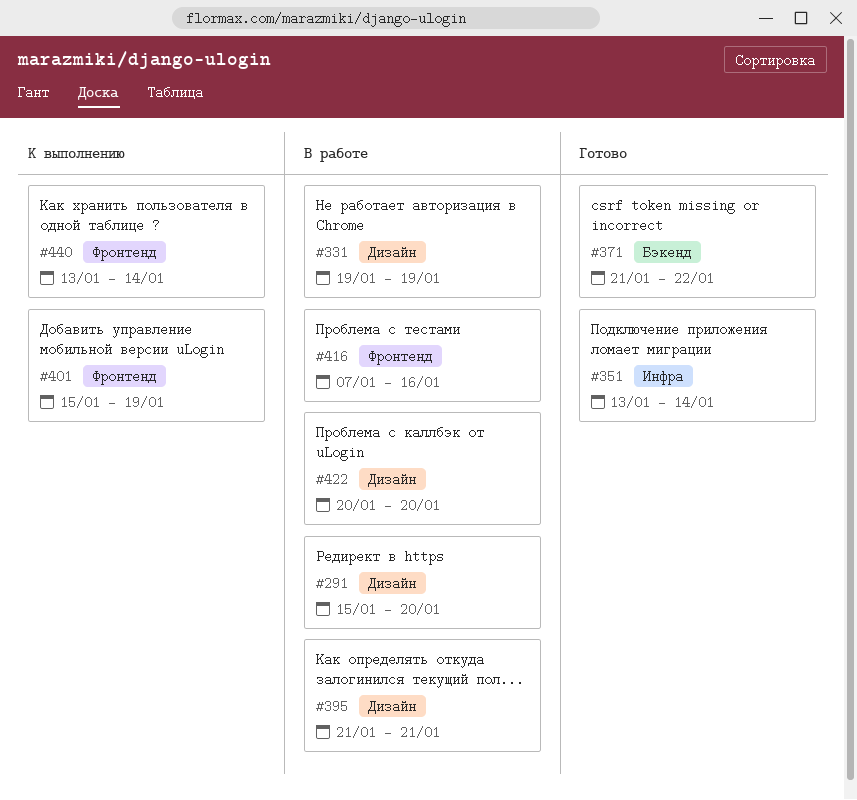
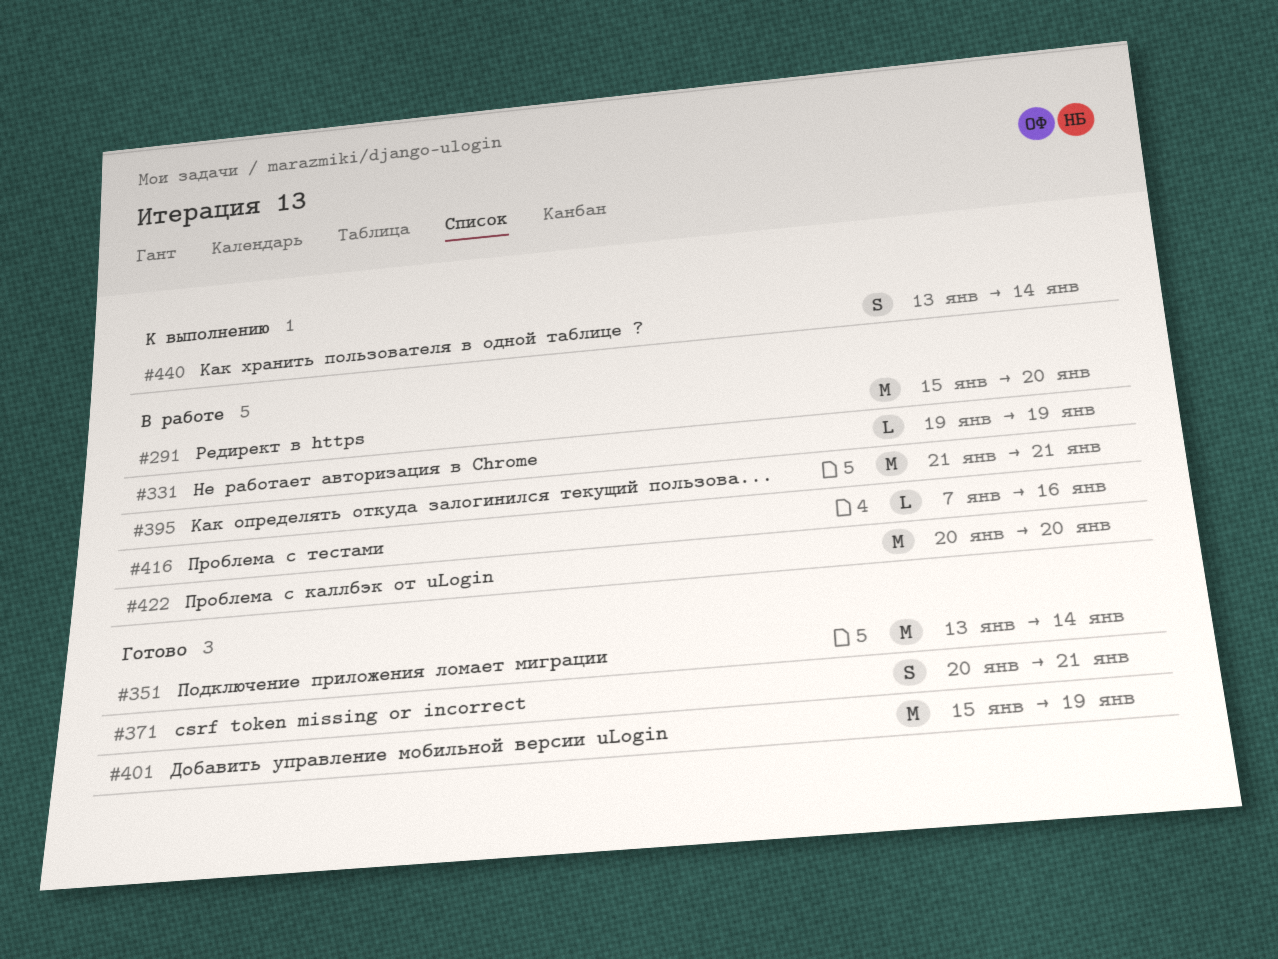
#371, start: Jan 21 -> Jan 20
#371, due: Jan 22 -> Jan 21
#401, status: К выполнению -> Готово

